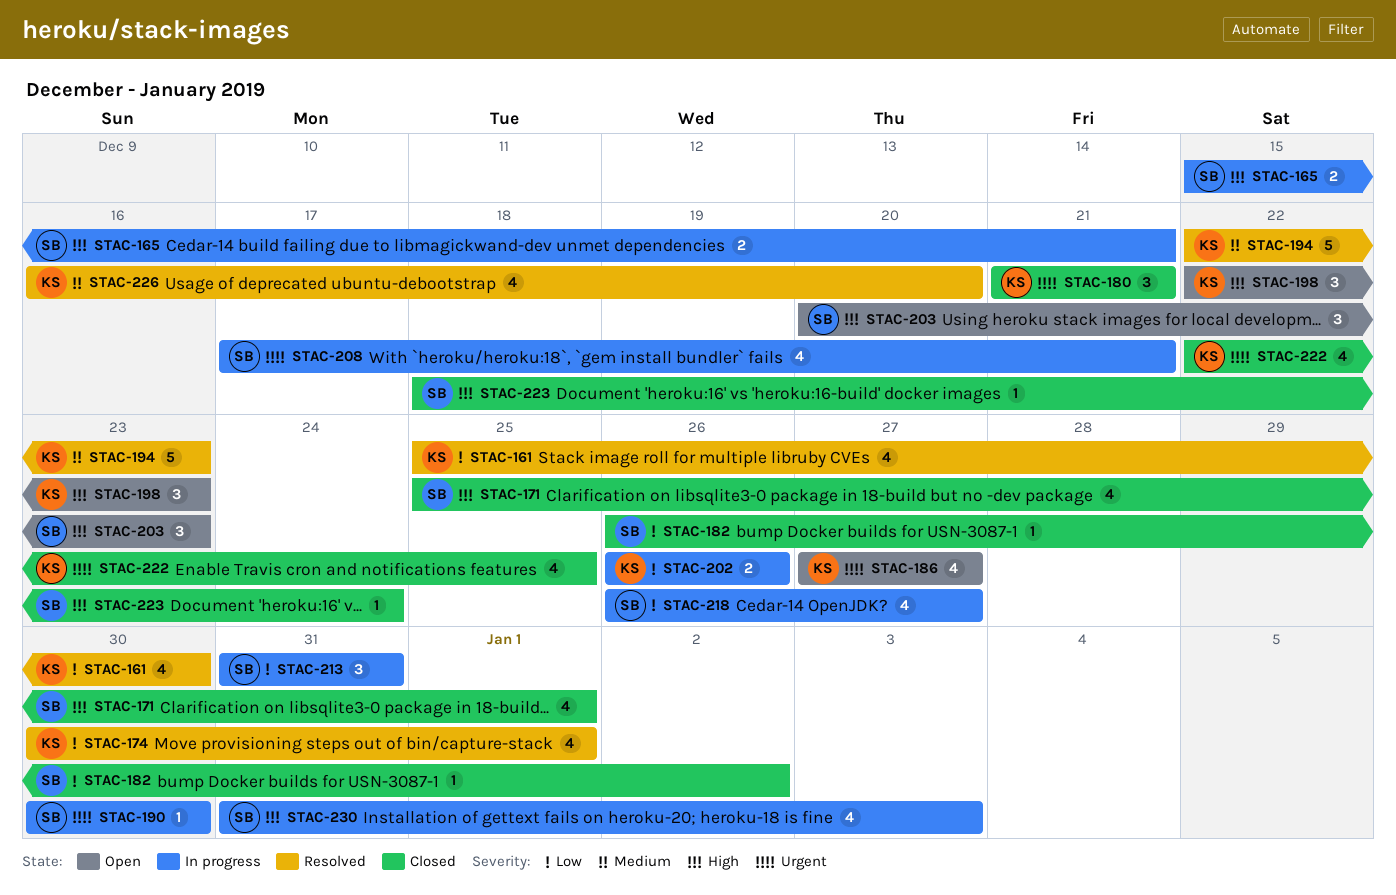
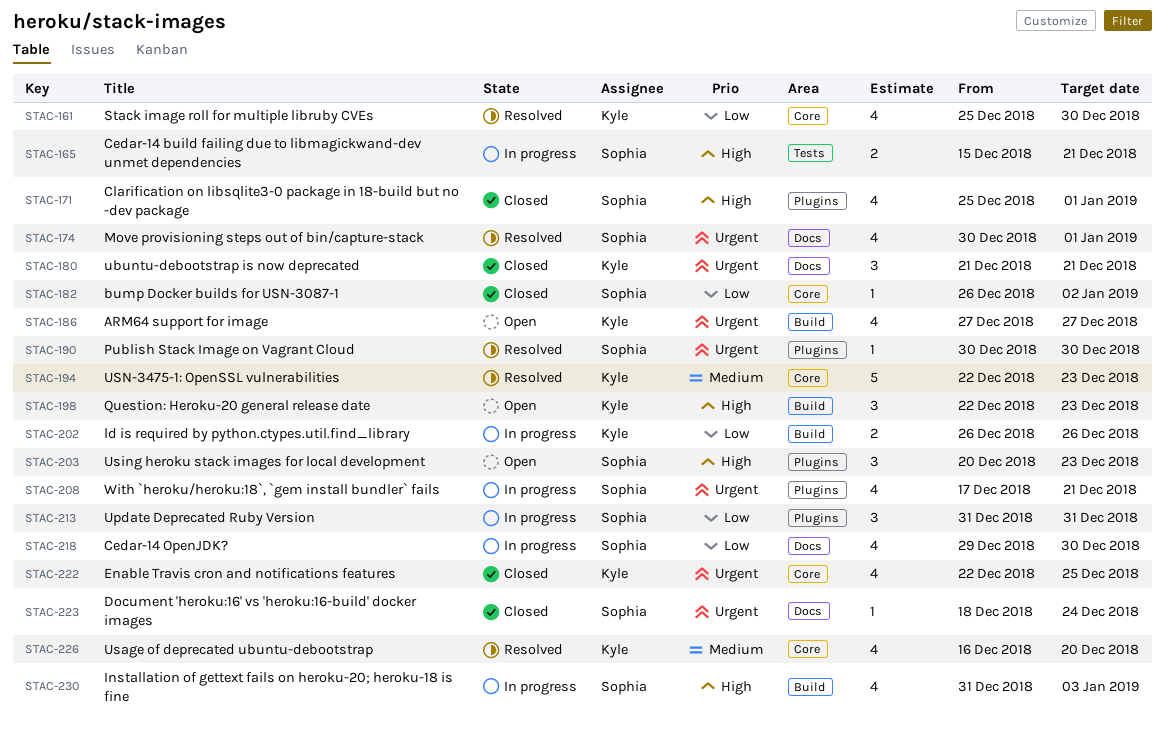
STAC-174, owner: Kyle -> Sophia
STAC-174, priority: Low -> Urgent
STAC-190, status: In progress -> Resolved
STAC-218, start: Dec 26 -> Dec 29
STAC-218, due: Dec 27 -> Dec 30
STAC-223, priority: High -> Urgent

